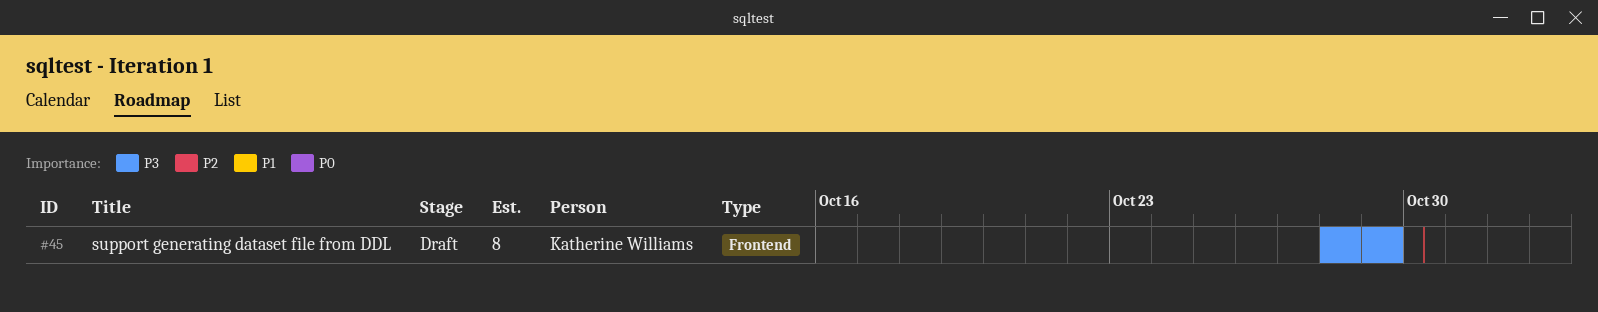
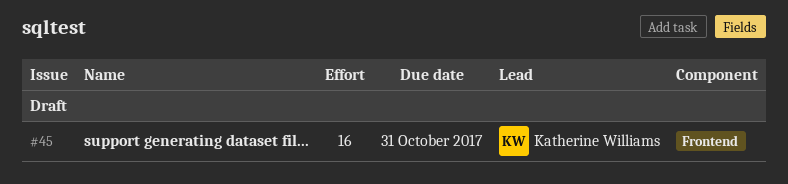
#45, estimate: 8 -> 16
#45, due: Oct 29 -> Oct 31

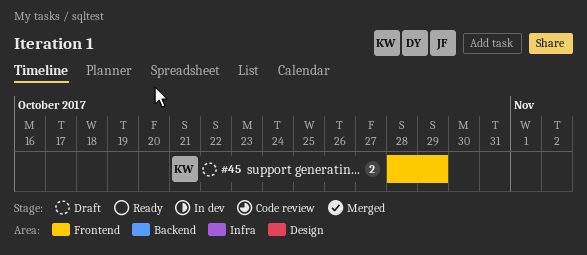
#45, estimate: 16 -> 2
#45, due: Oct 31 -> Oct 29

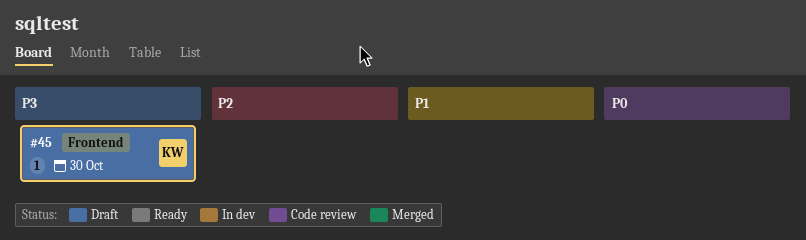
#45, estimate: 2 -> 1
#45, due: Oct 29 -> Oct 30

